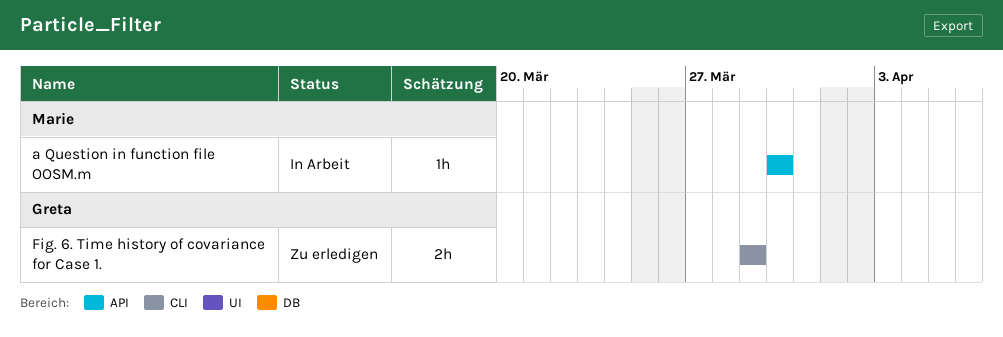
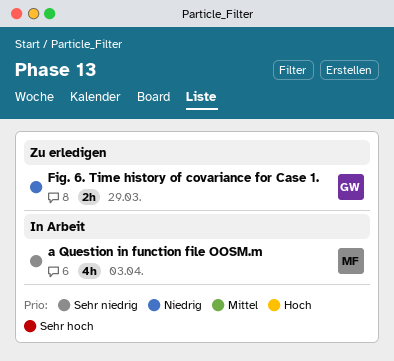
a Question in function file OOSM.m, estimate: 1h -> 4h
a Question in function file OOSM.m, due: Mar 30 -> Apr 3

